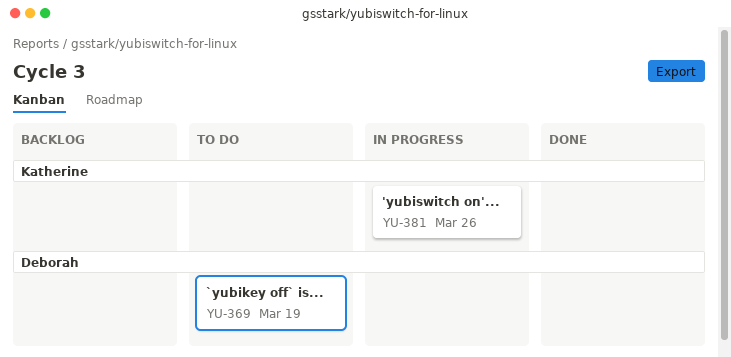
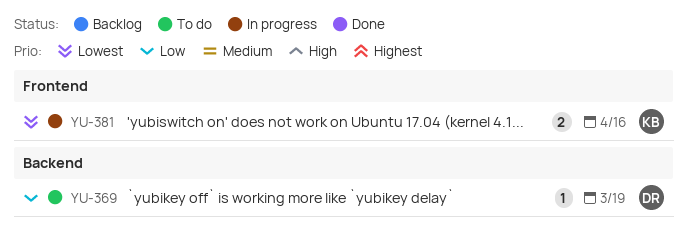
YU-381, due: Mar 26 -> Apr 16

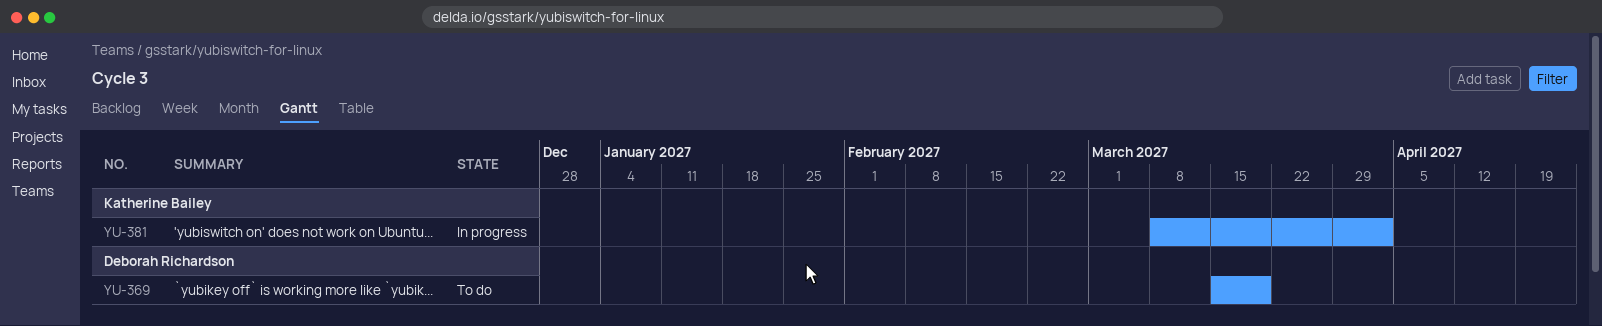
YU-381, due: Apr 16 -> Apr 2

